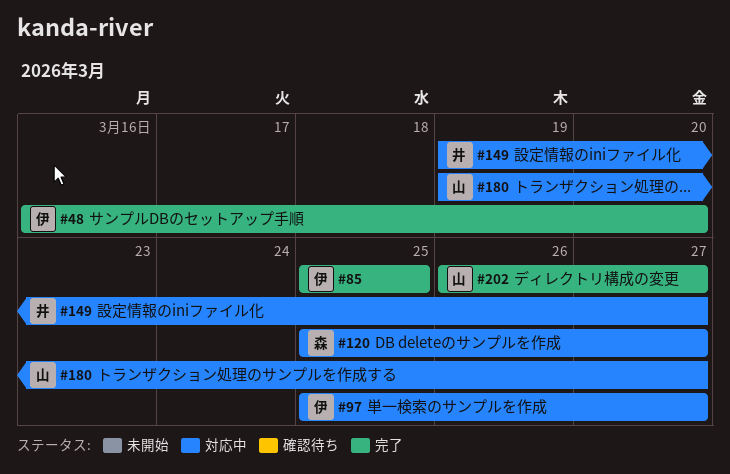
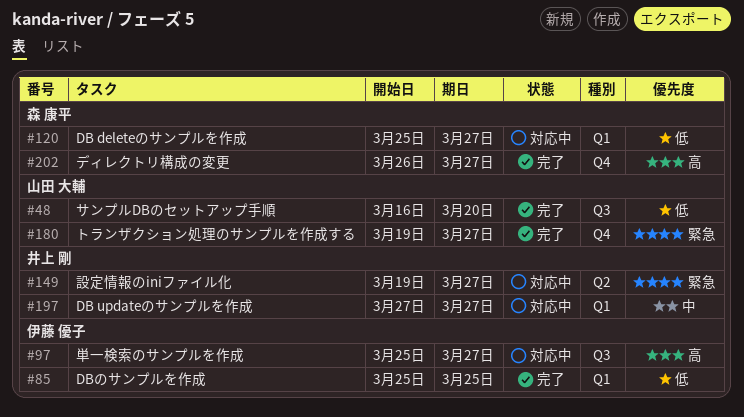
#48, owner: 伊藤 優子 -> 山田 大輔
#180, status: 対応中 -> 完了
#197: none -> present
#202, owner: 山田 大輔 -> 森 康平

